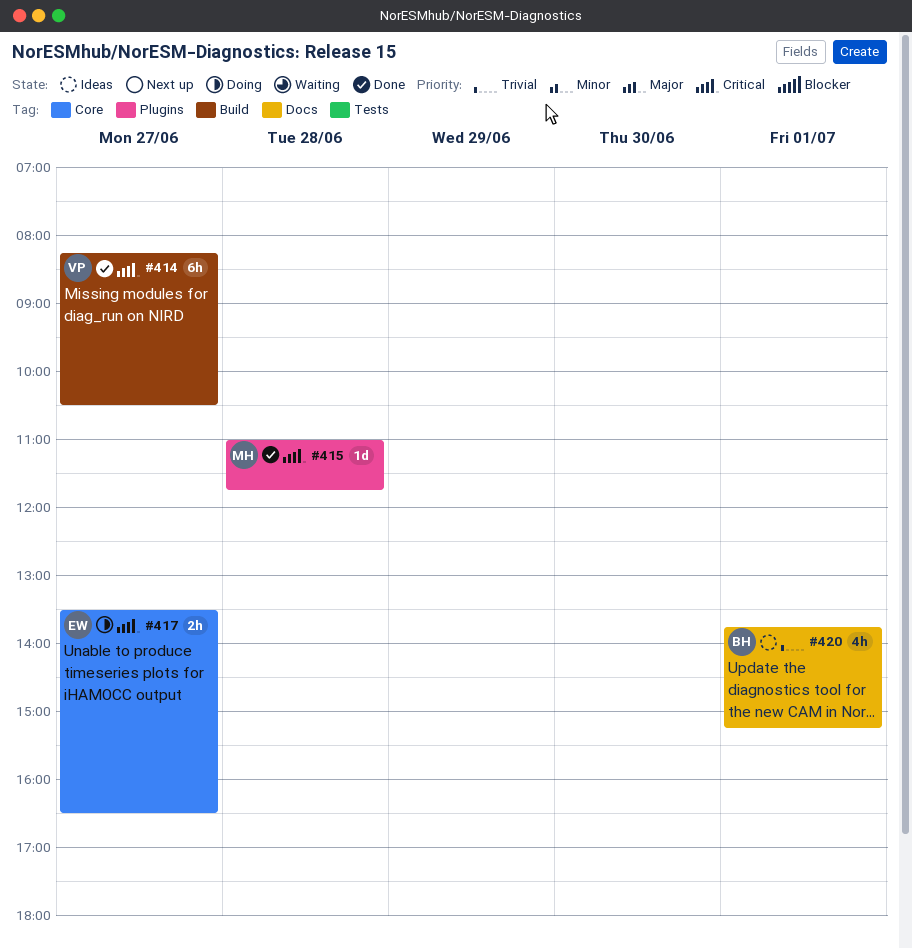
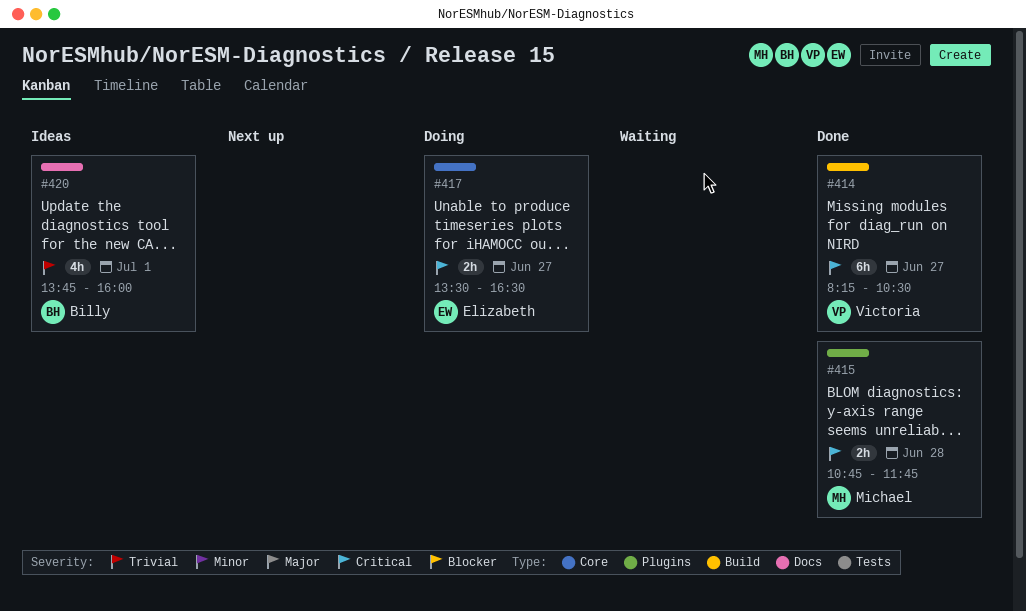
#415, estimate: 1d -> 2h
#415, begins: 11:00 -> 10:45
#420, ends: 15:15 -> 16:00

